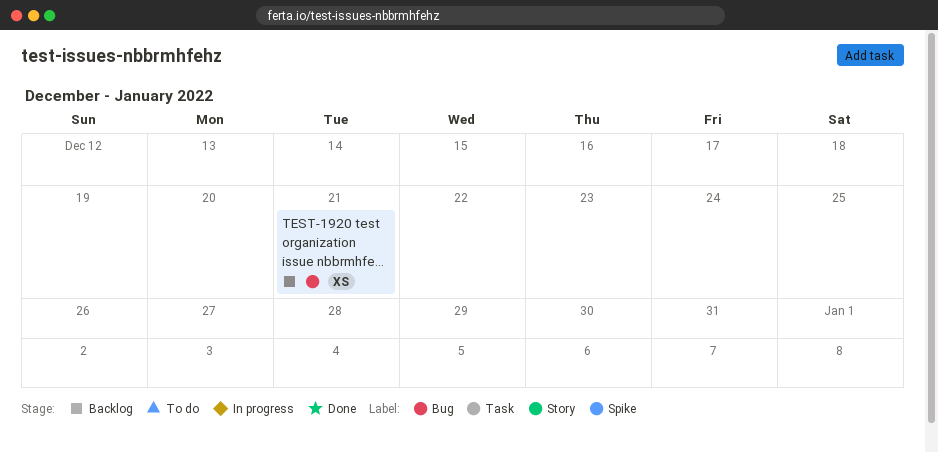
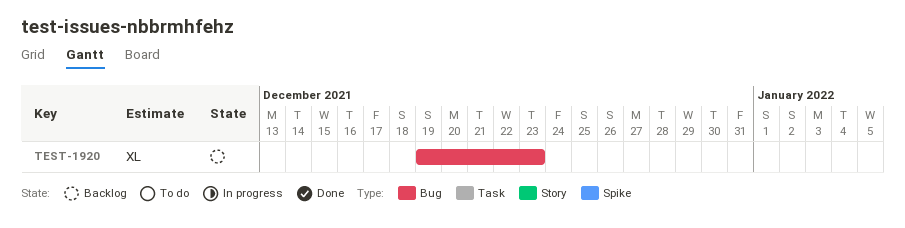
TEST-1920, estimate: XS -> XL
TEST-1920, due: Dec 21 -> Dec 23

